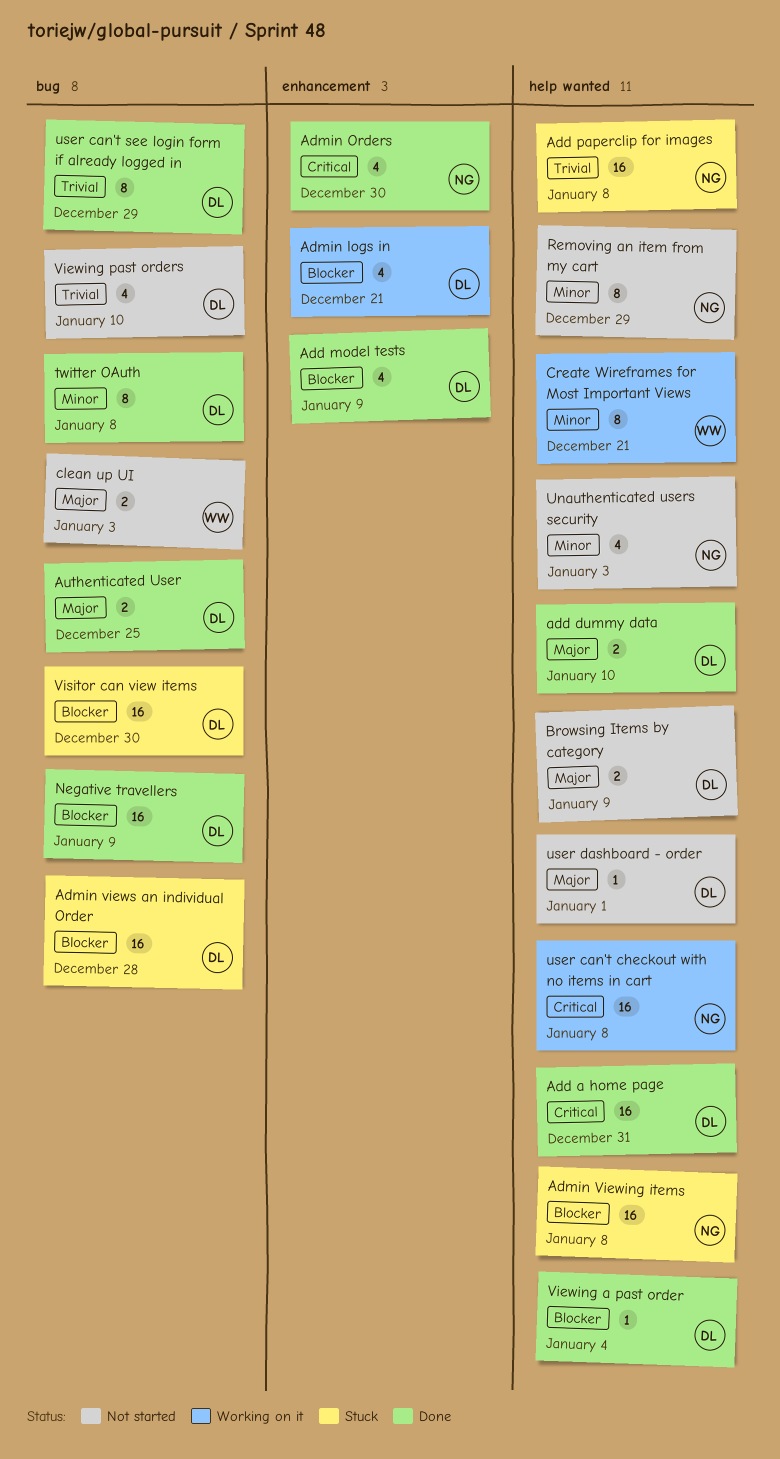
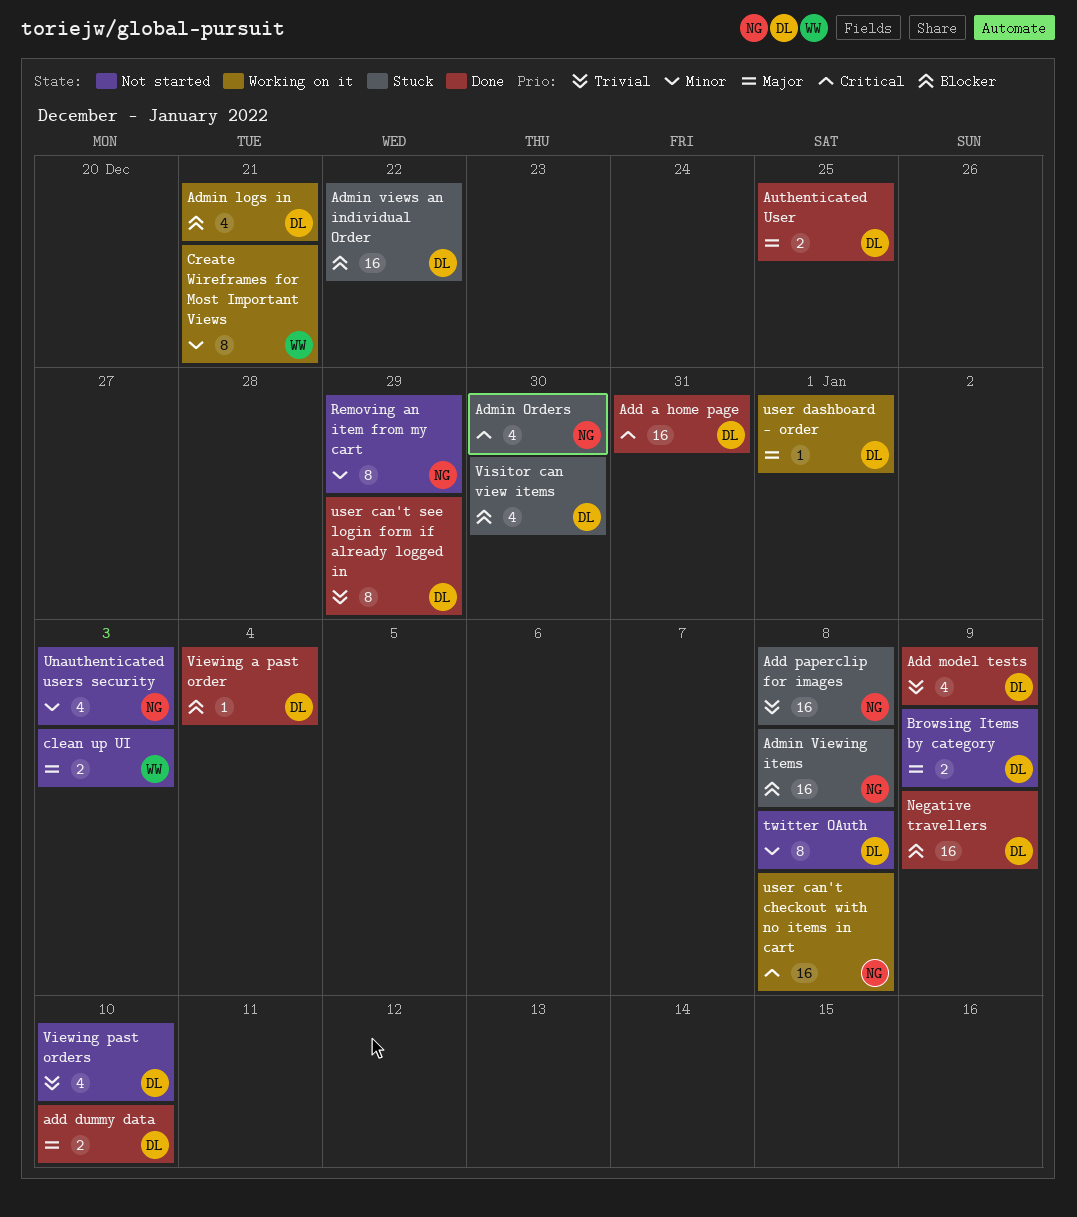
Add model tests, priority: Blocker -> Trivial
Admin Orders, status: Done -> Stuck
Admin views an individual Order, due: Dec 28 -> Dec 22
twitter OAuth, status: Done -> Not started
user dashboard - order, status: Not started -> Working on it
Visitor can view items, estimate: 16 -> 4

